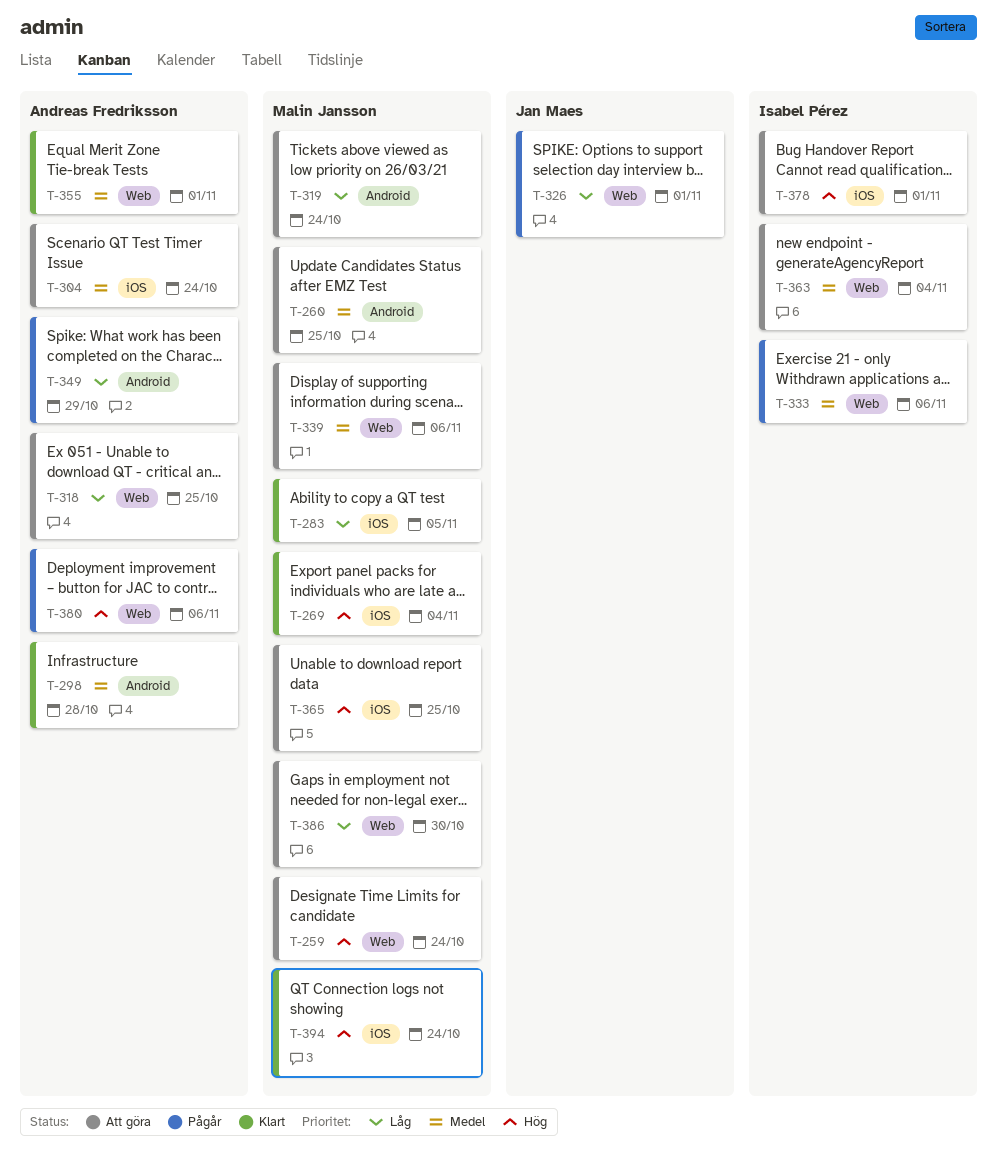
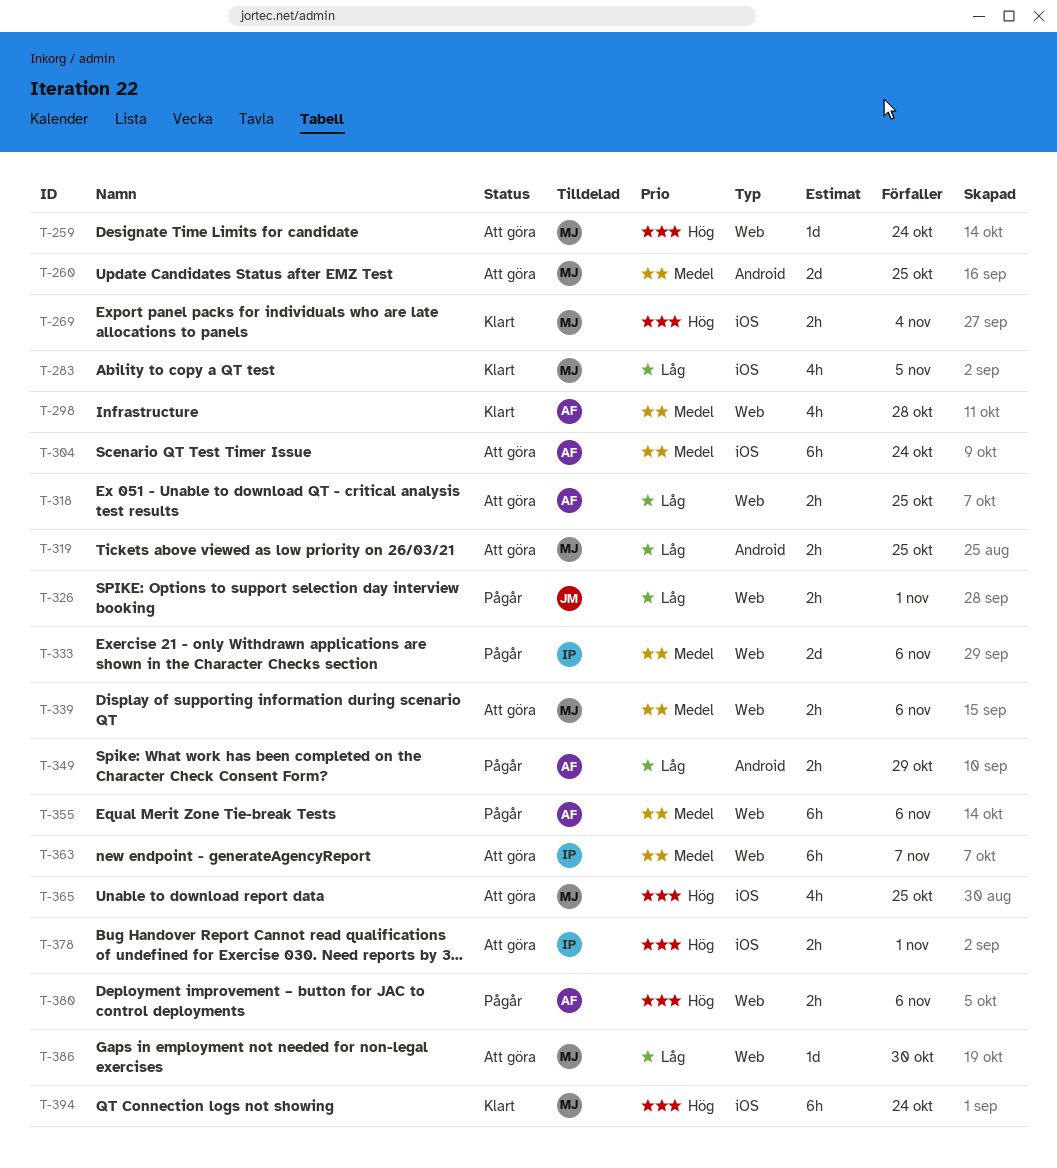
T-298, label: Android -> Web
T-319, due: Oct 24 -> Oct 25
T-355, status: Klart -> Pågår
T-355, due: Nov 1 -> Nov 6
T-363, due: Nov 4 -> Nov 7

